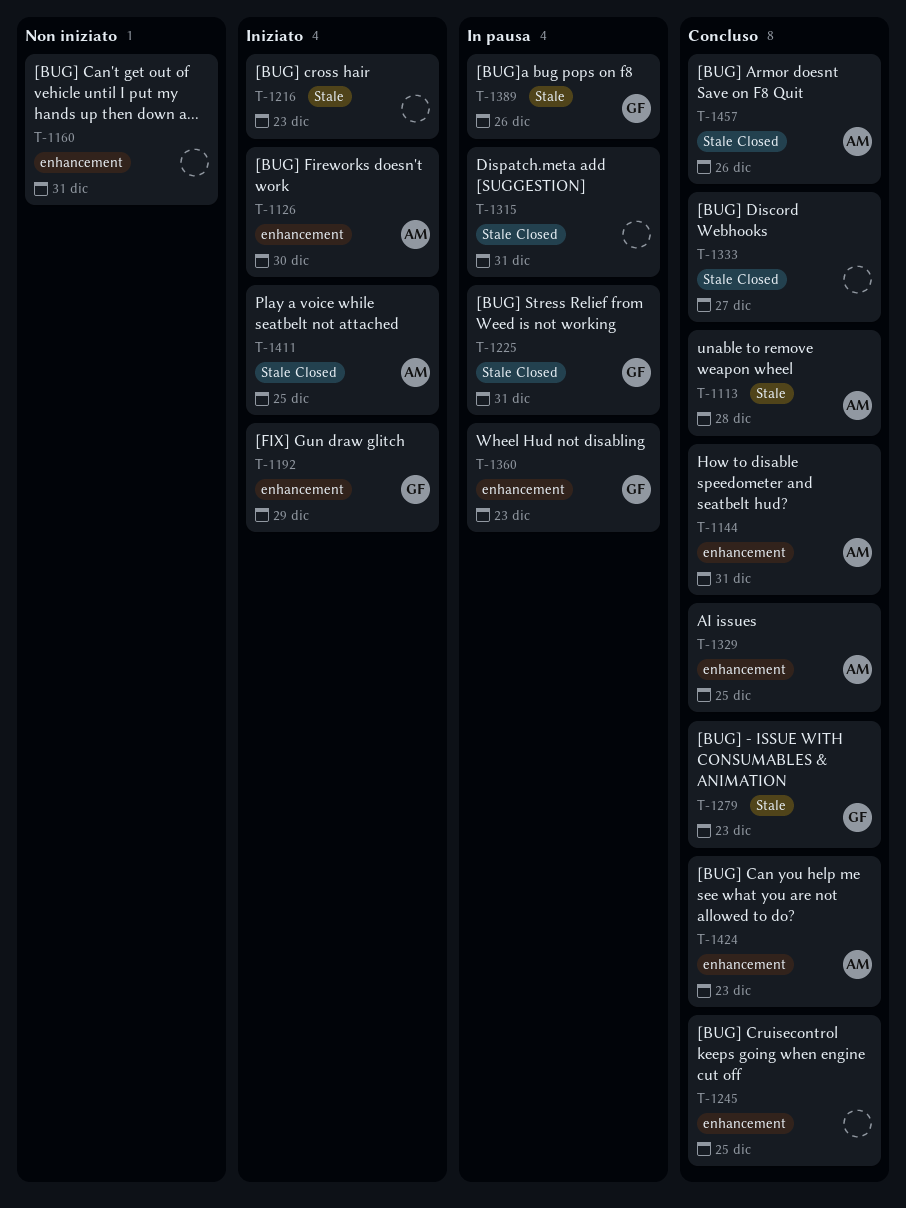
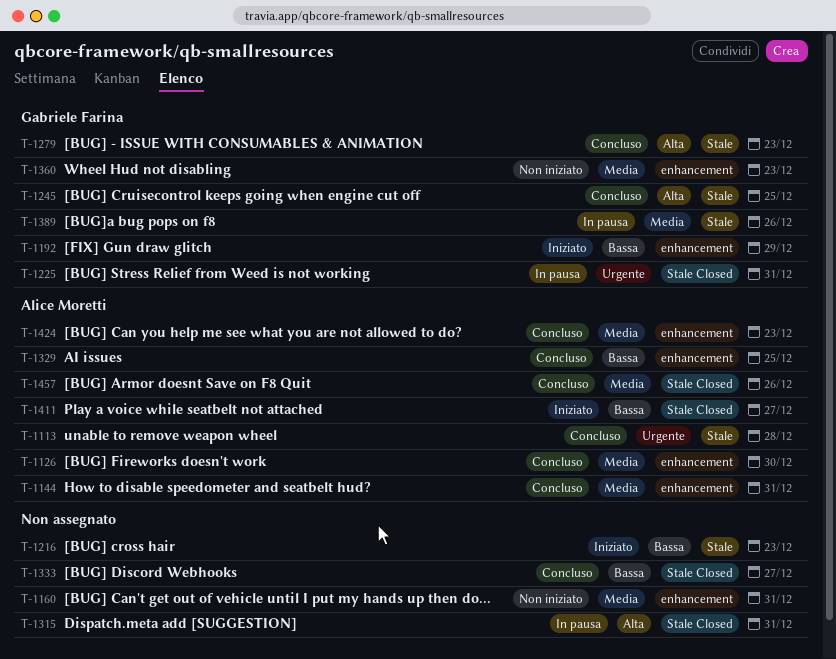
T-1126, status: Iniziato -> Concluso
T-1245, owner: none -> Gabriele Farina
T-1245, label: enhancement -> Stale
T-1360, status: In pausa -> Non iniziato
T-1411, due: Dec 25 -> Dec 27

